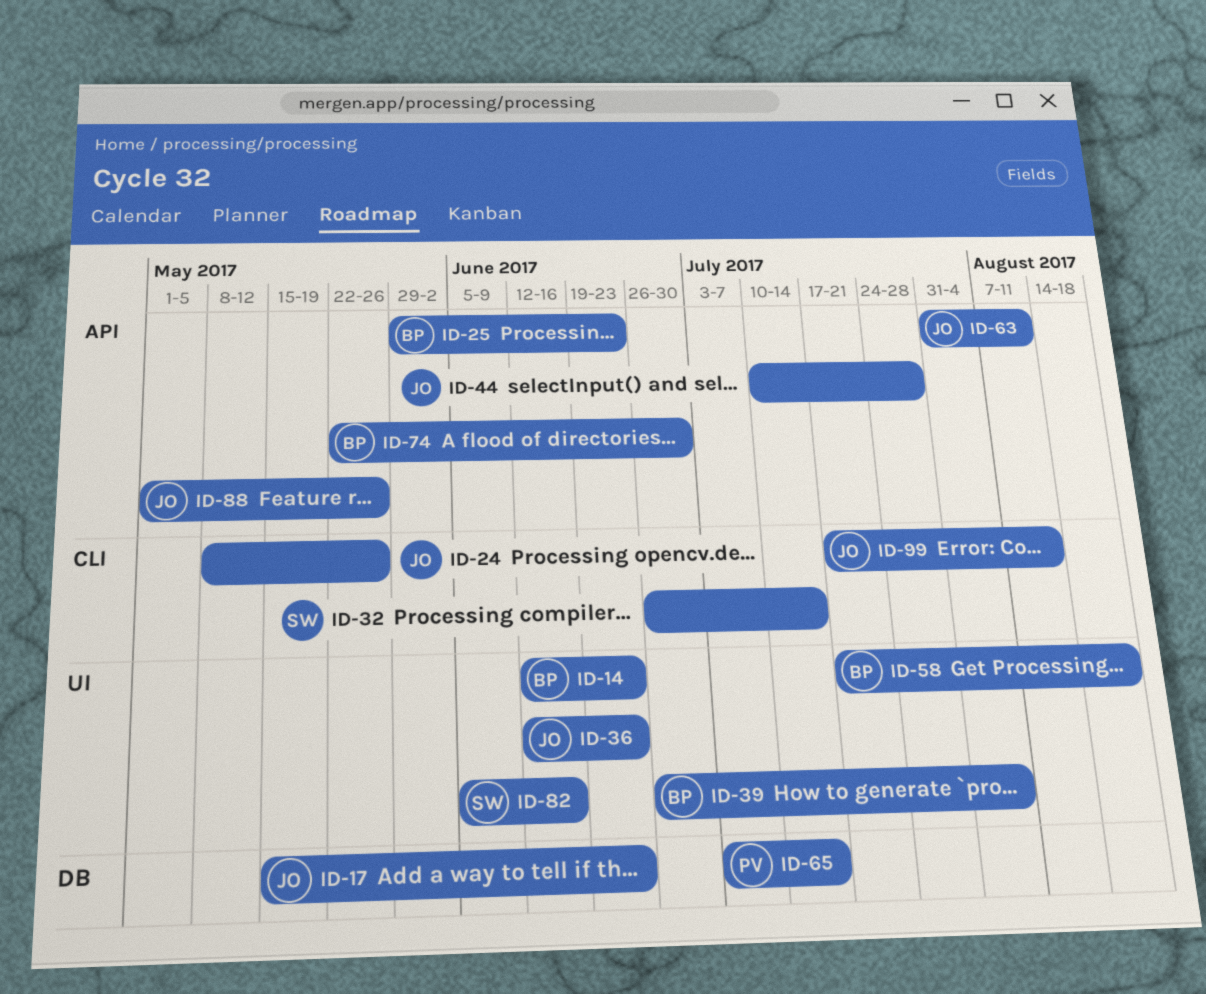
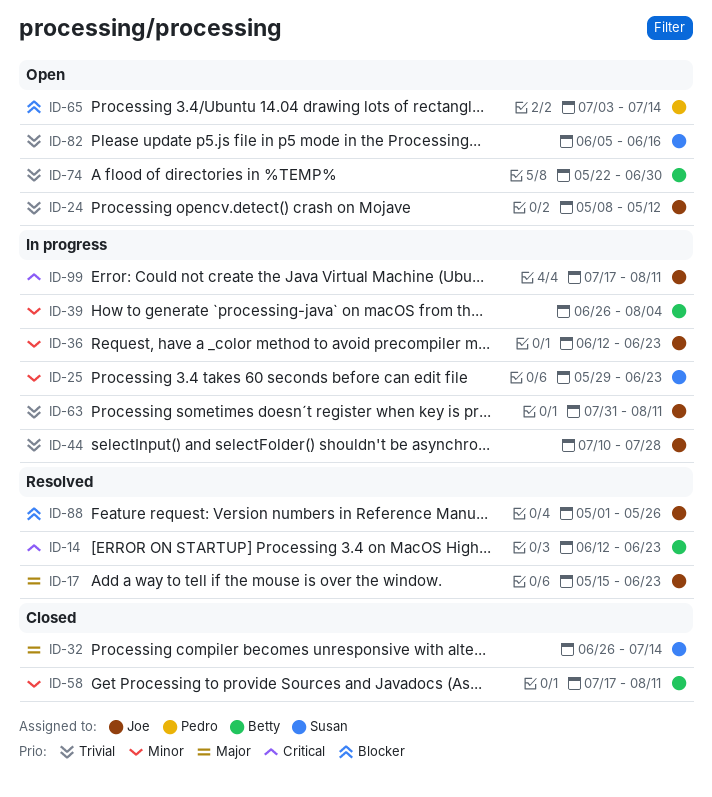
ID-24, due: May 26 -> May 12
ID-25, owner: Betty -> Susan
ID-58, due: Aug 18 -> Aug 11

